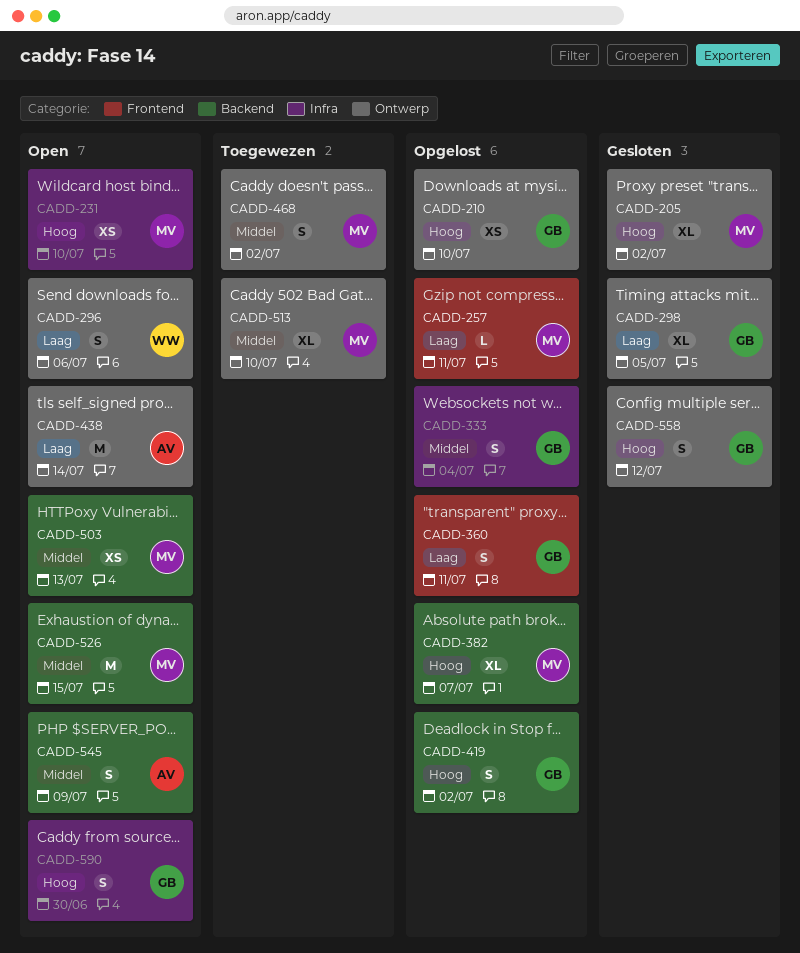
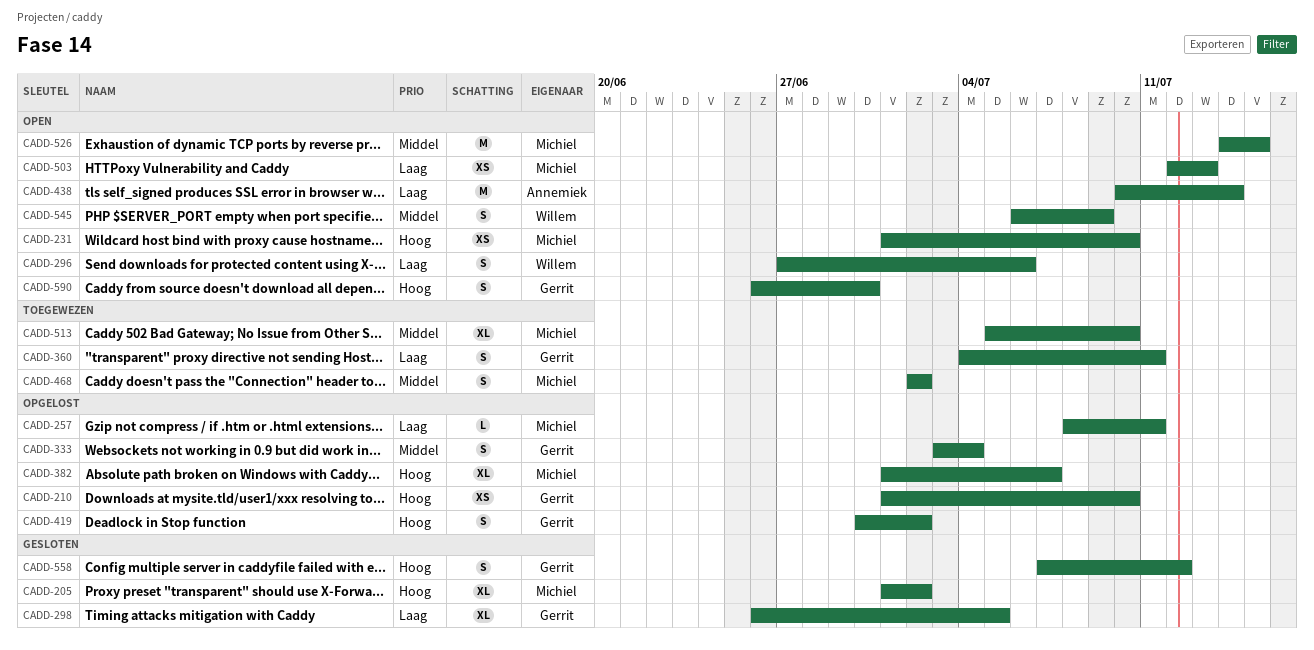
CADD-360, status: Opgelost -> Toegewezen
CADD-503, priority: Middel -> Laag
CADD-545, owner: Annemiek -> Willem

